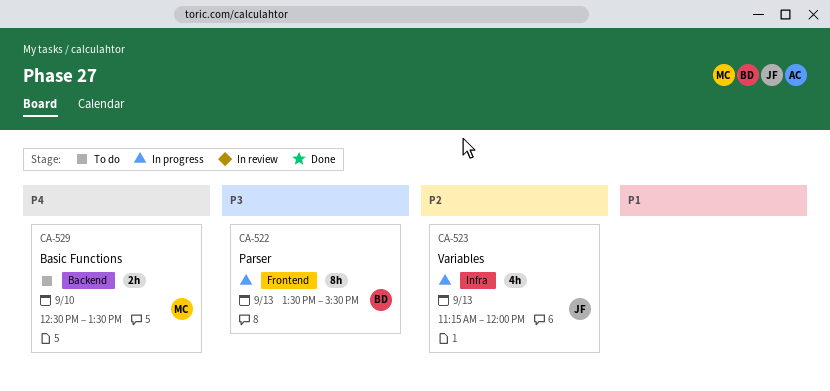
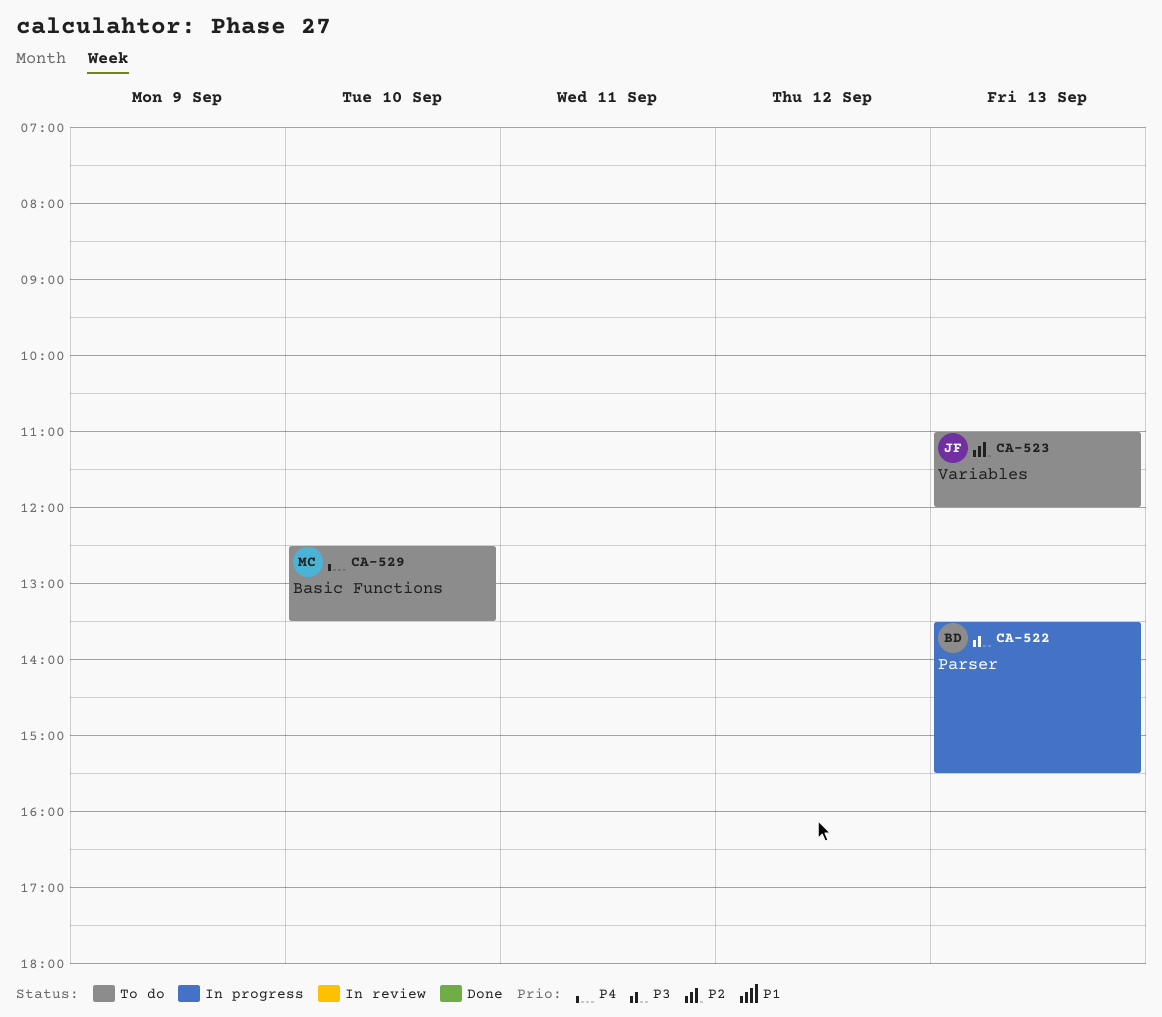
CA-523, status: In progress -> To do
CA-523, begins: 11:15 -> 11:00

